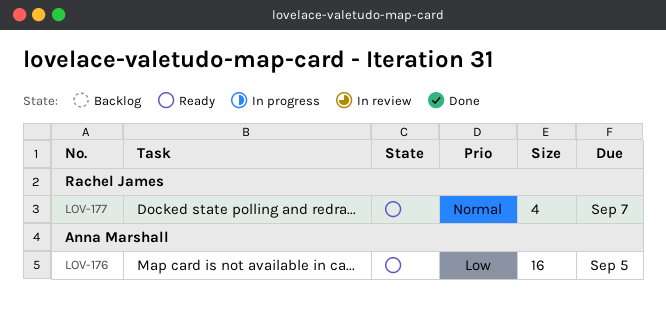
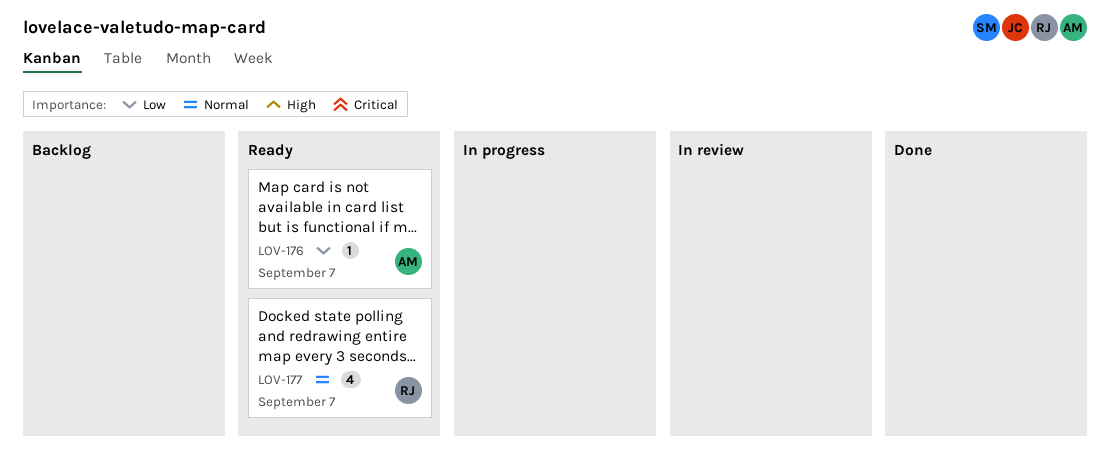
LOV-176, estimate: 16 -> 1
LOV-176, due: Sep 5 -> Sep 7

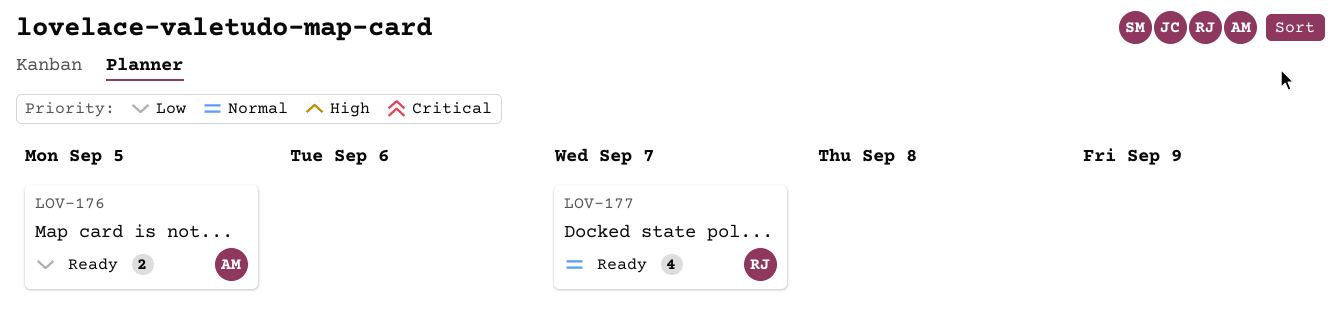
LOV-176, estimate: 1 -> 2
LOV-176, due: Sep 7 -> Sep 5

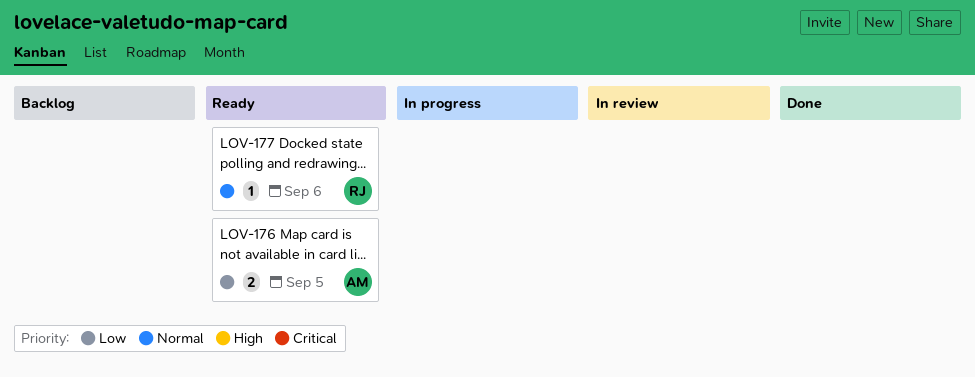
LOV-177, estimate: 4 -> 1
LOV-177, due: Sep 7 -> Sep 6

